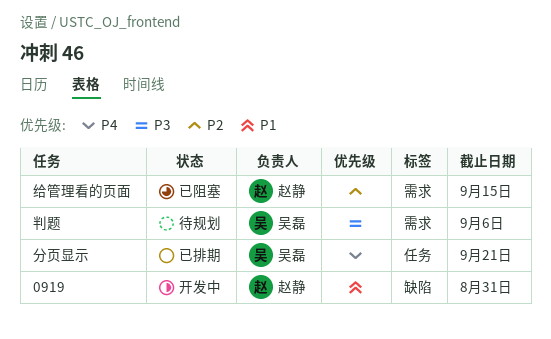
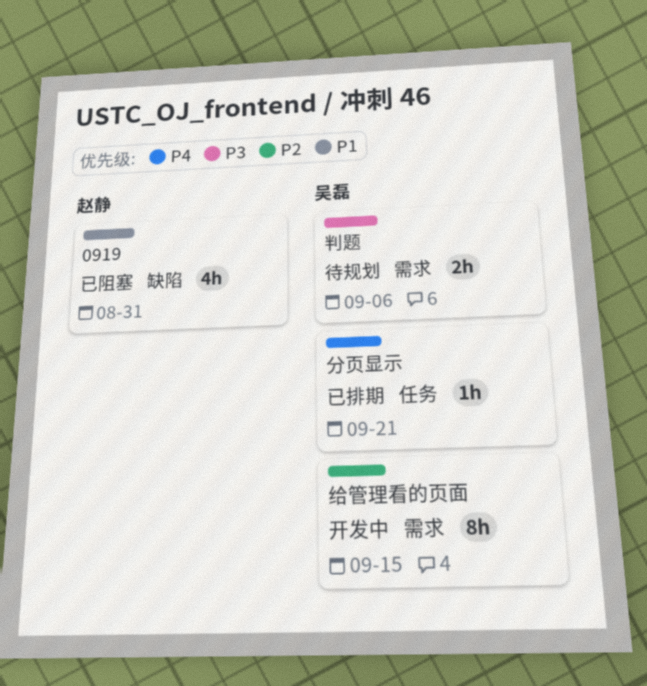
0919, status: 开发中 -> 已阻塞
给管理看的页面, status: 已阻塞 -> 开发中
给管理看的页面, owner: 赵静 -> 吴磊

